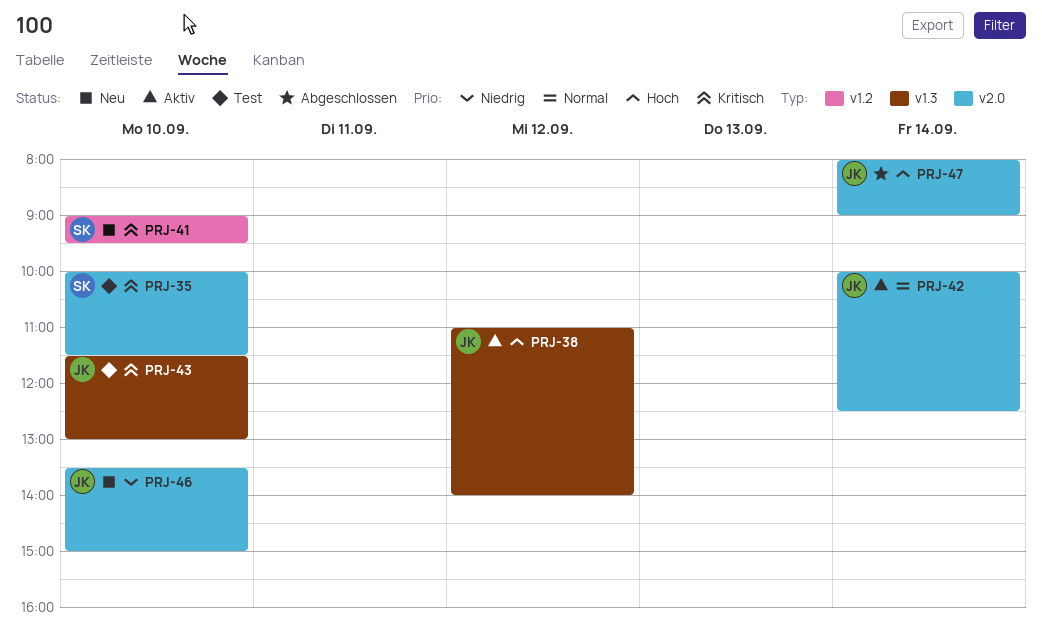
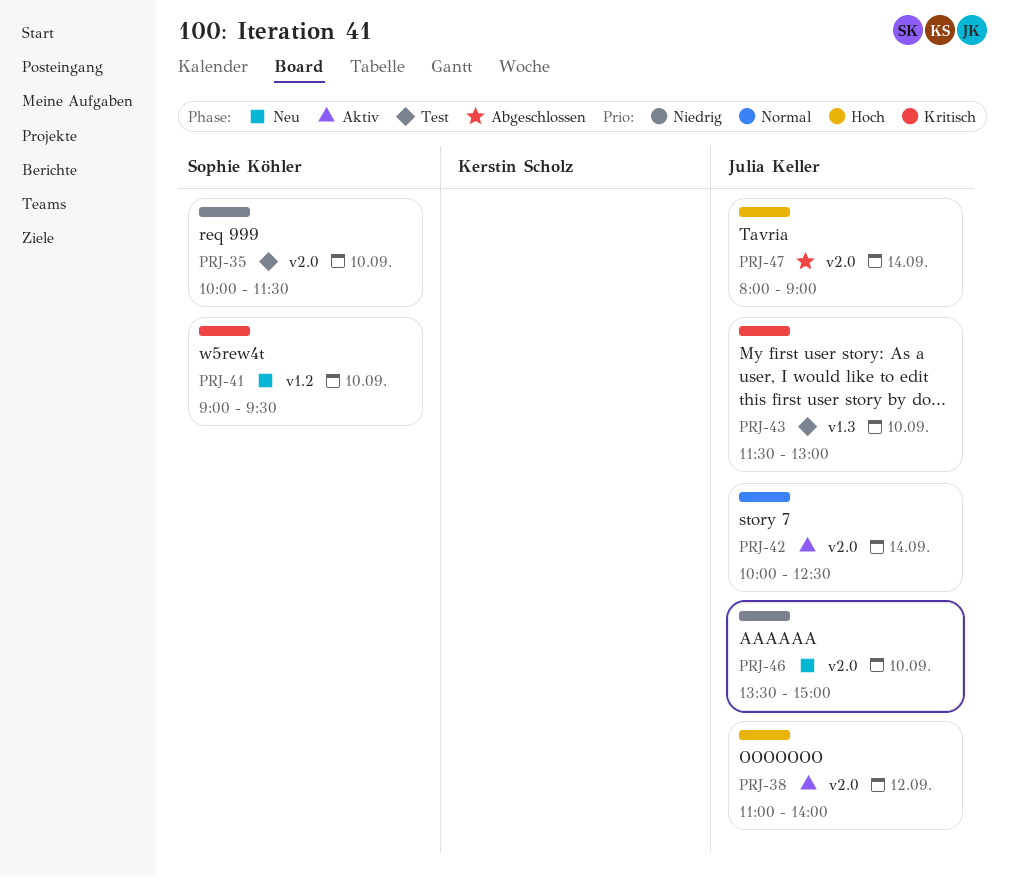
PRJ-35, priority: Kritisch -> Niedrig
PRJ-38, label: v1.3 -> v2.0

